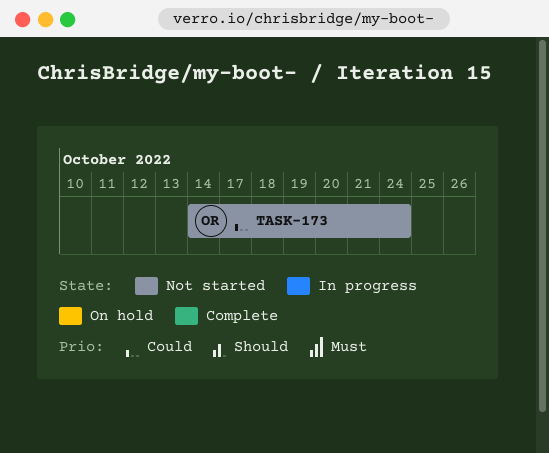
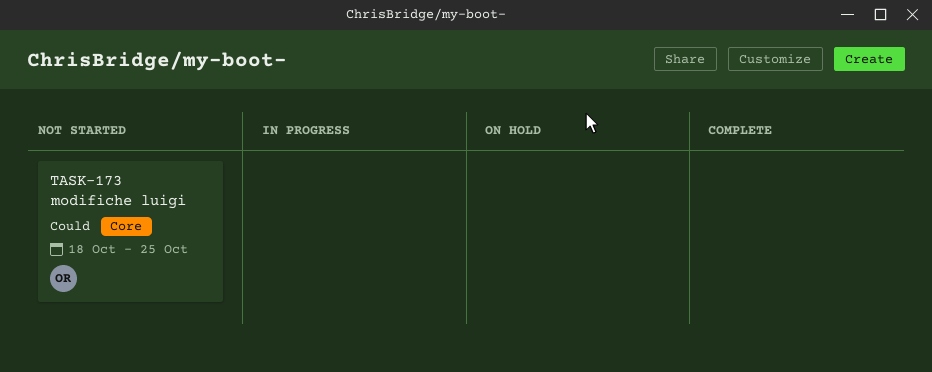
TASK-173, start: Oct 14 -> Oct 18
TASK-173, due: Oct 24 -> Oct 25

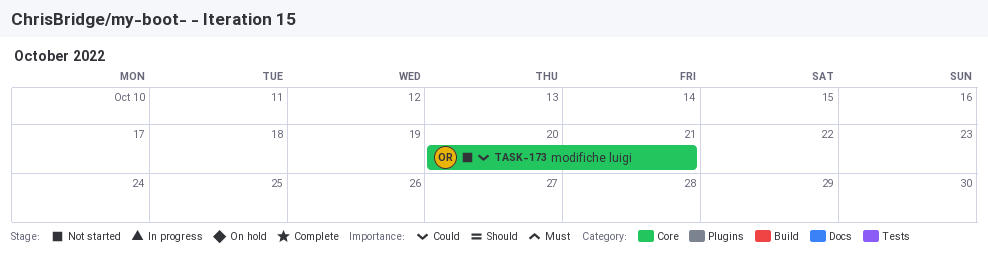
TASK-173, start: Oct 18 -> Oct 20
TASK-173, due: Oct 25 -> Oct 21

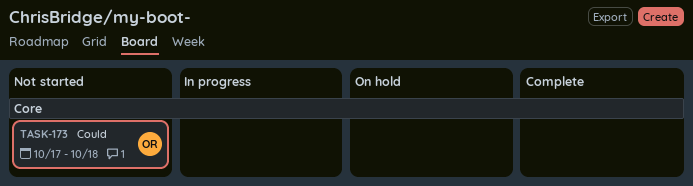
TASK-173, start: Oct 20 -> Oct 17
TASK-173, due: Oct 21 -> Oct 18

